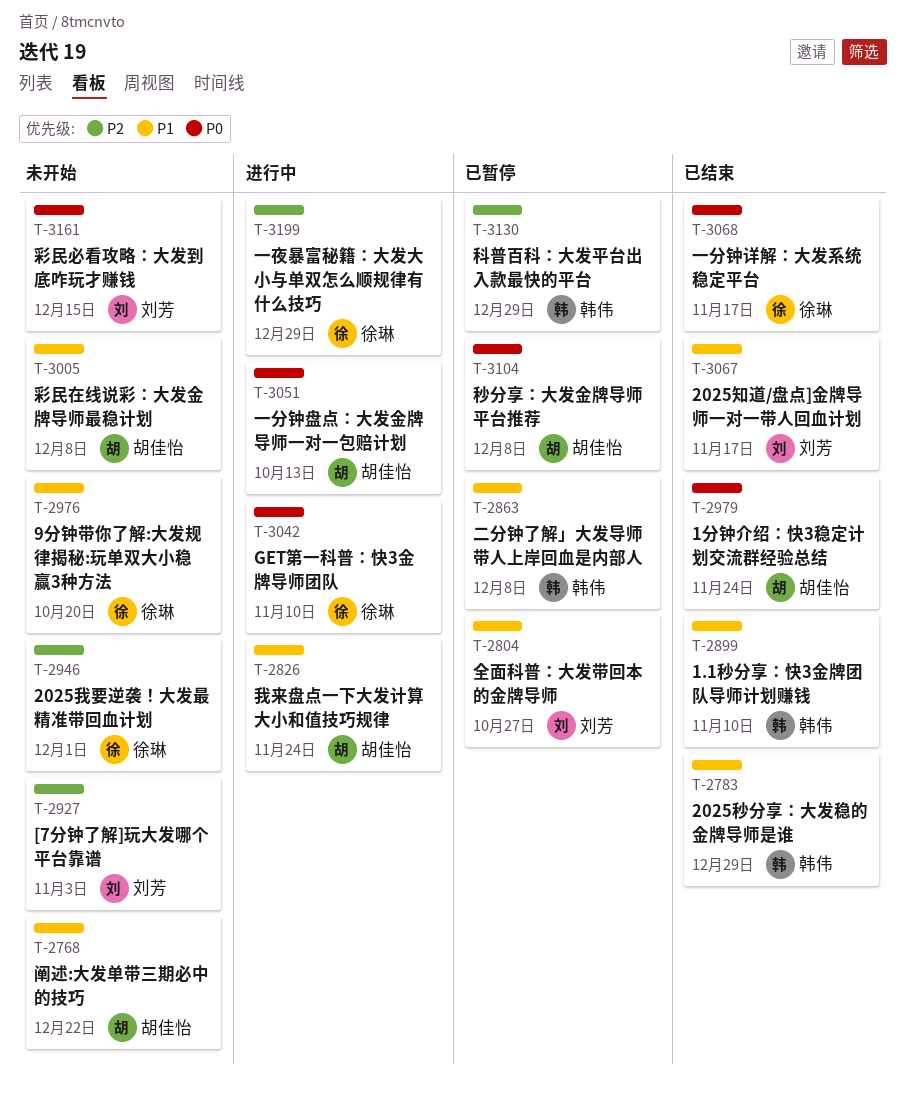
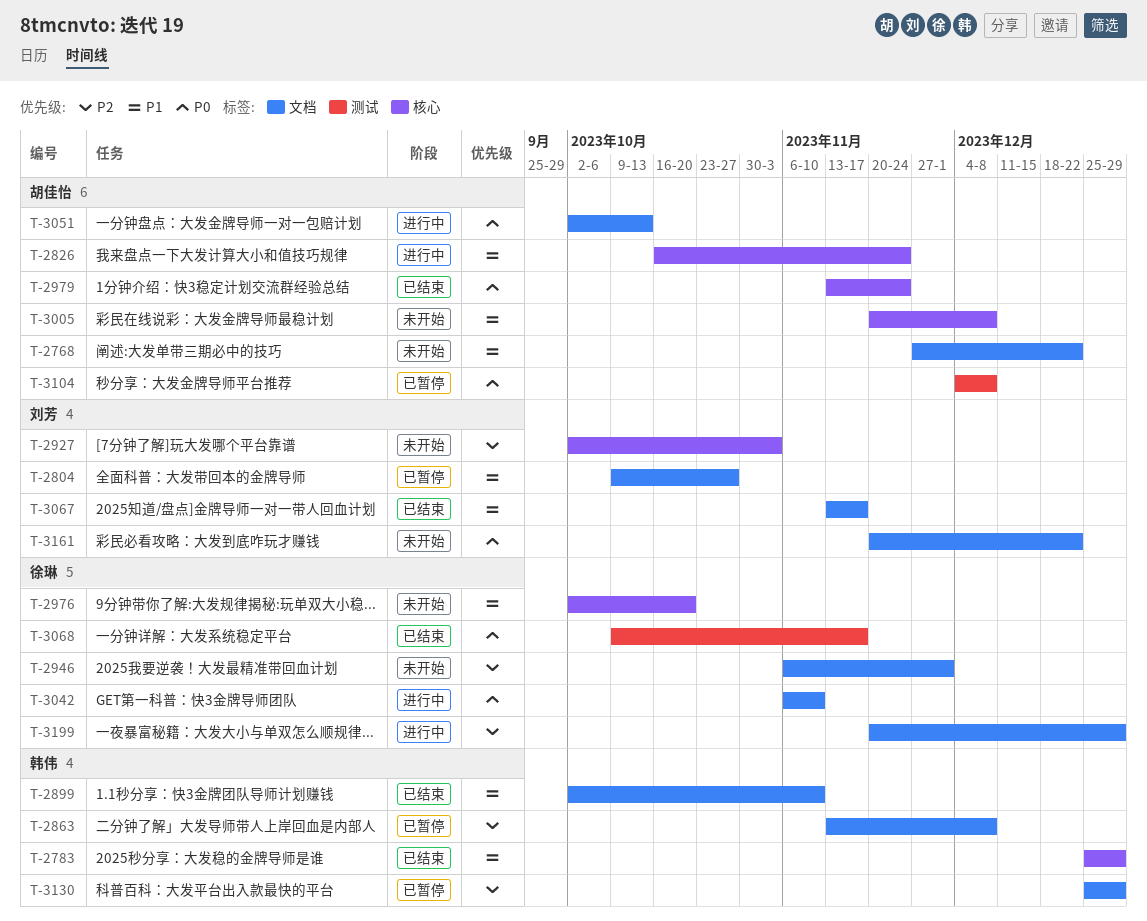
T-2863, priority: P1 -> P2
T-3161, due: Dec 15 -> Dec 22

